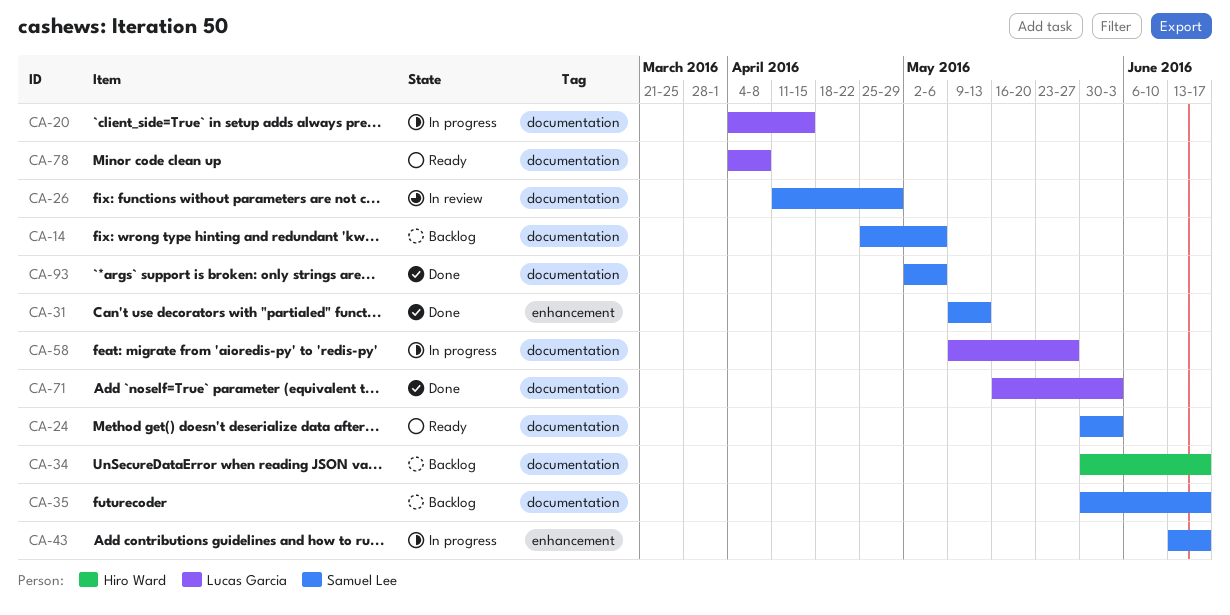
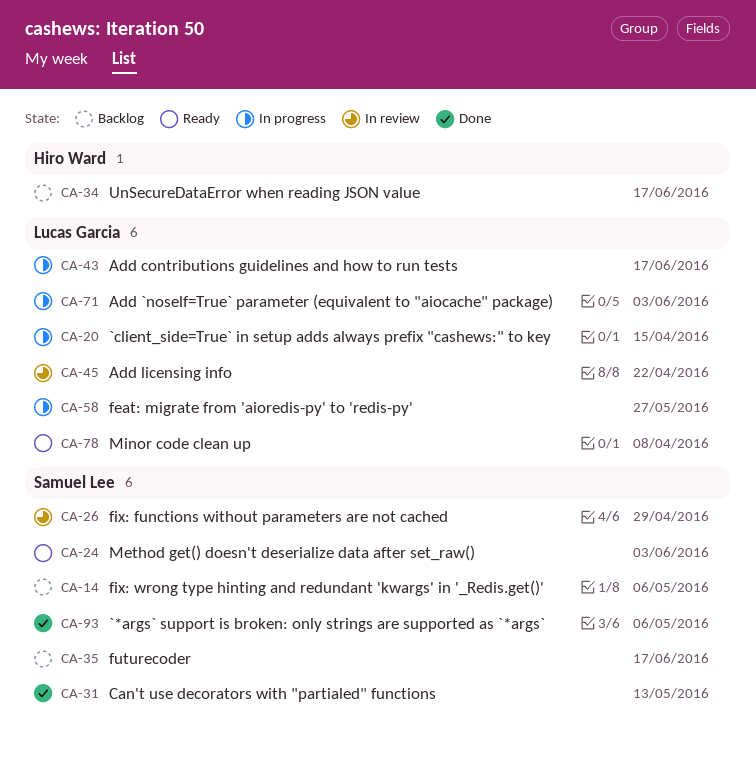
CA-43, owner: Samuel Lee -> Lucas Garcia
CA-45: none -> present
CA-71, status: Done -> In progress

